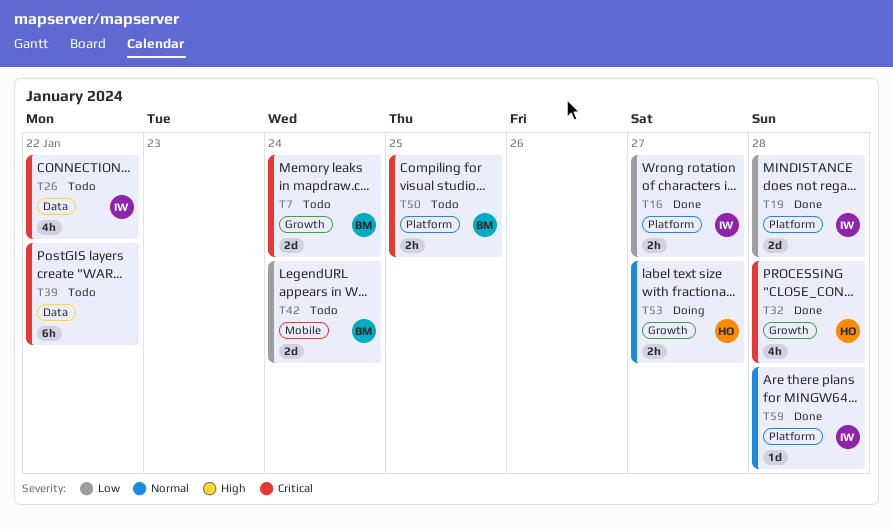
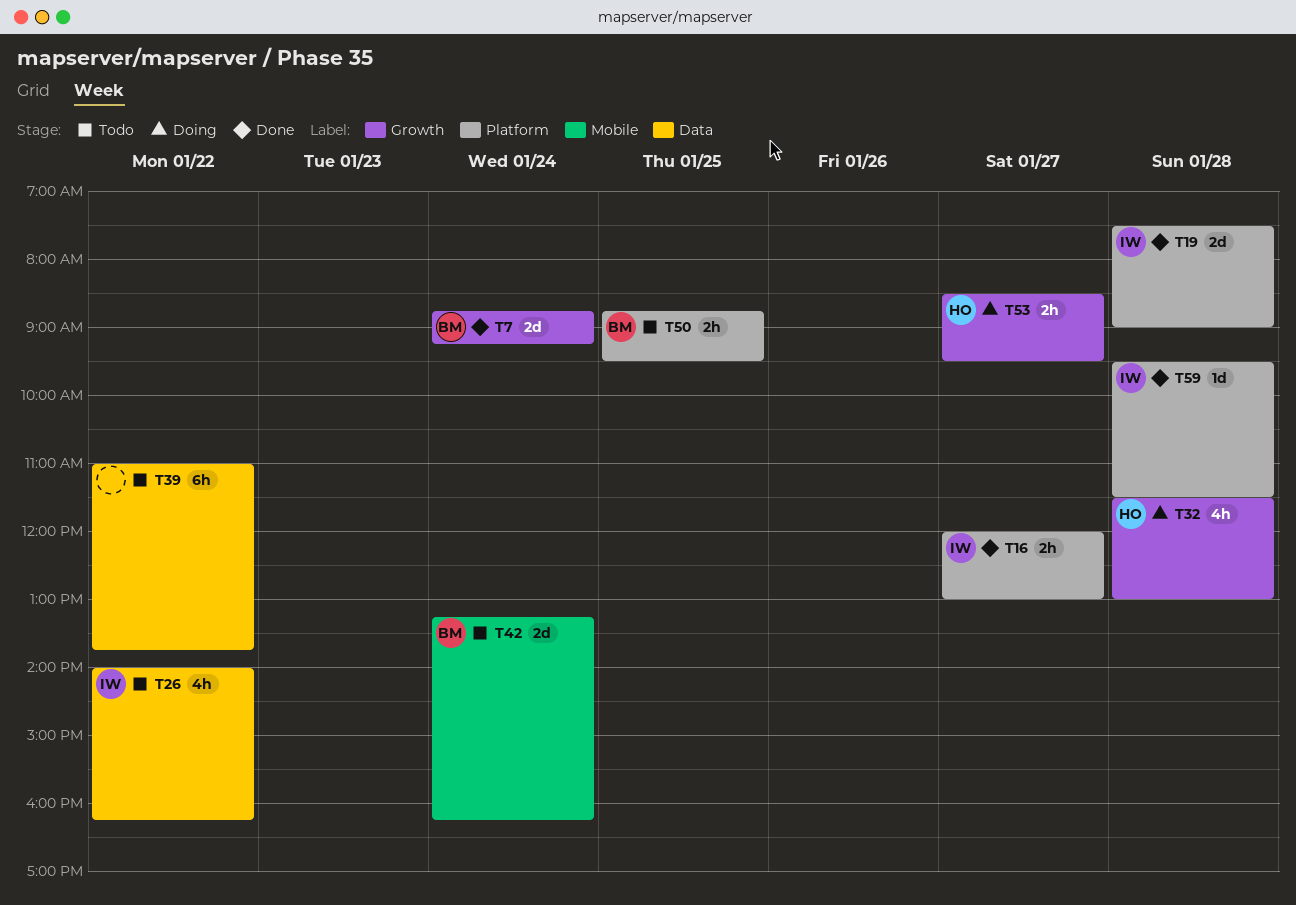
T7, status: Todo -> Done
T32, status: Done -> Doing

